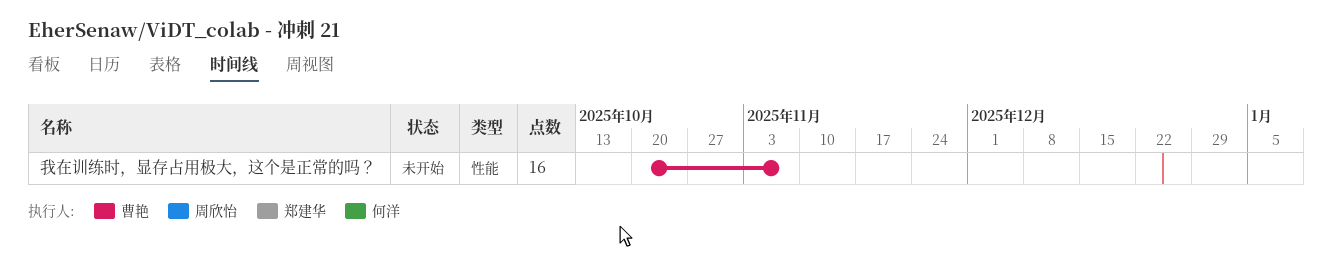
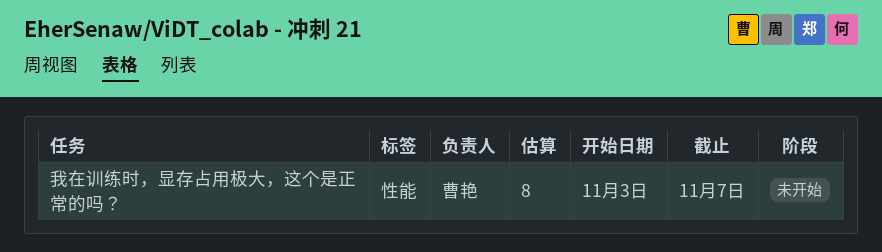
我在训练时，显存占用极大，这个是正常的吗？, estimate: 16 -> 8
我在训练时，显存占用极大，这个是正常的吗？, start: Oct 20 -> Nov 3

